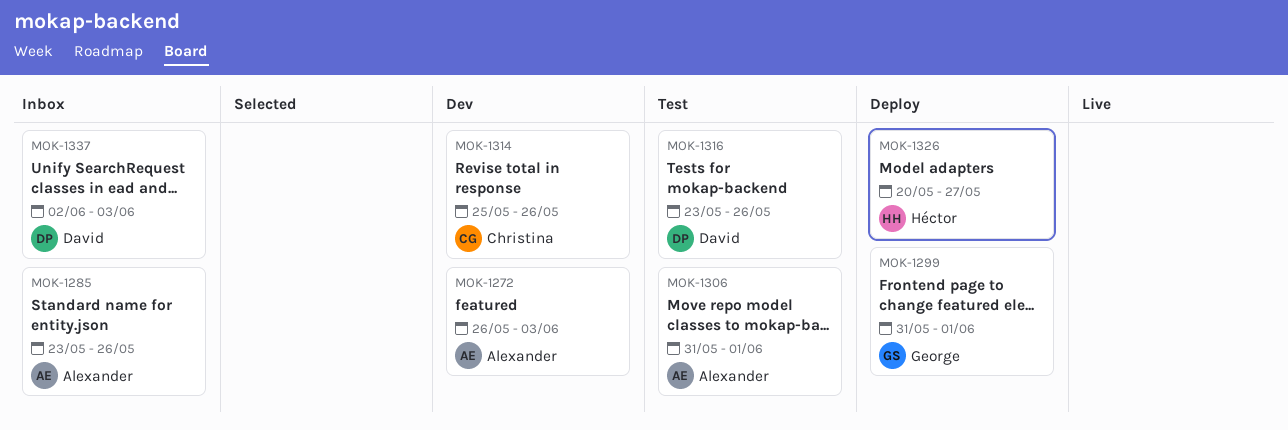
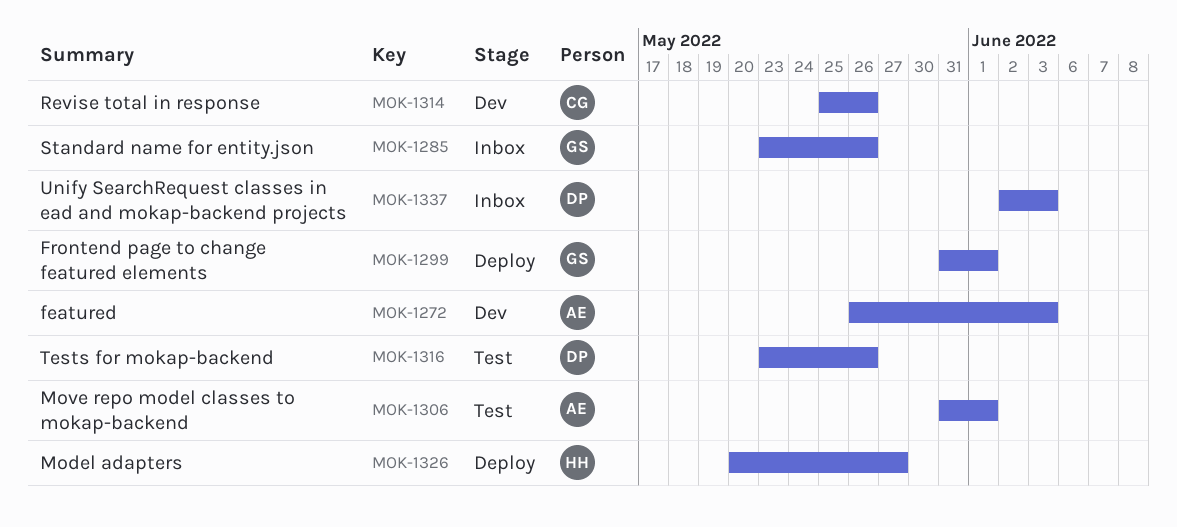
MOK-1285, owner: Alexander -> George

